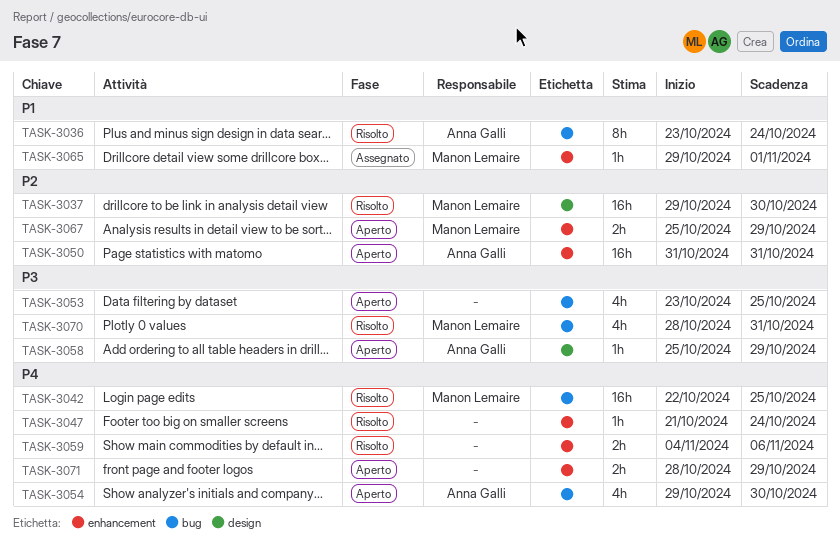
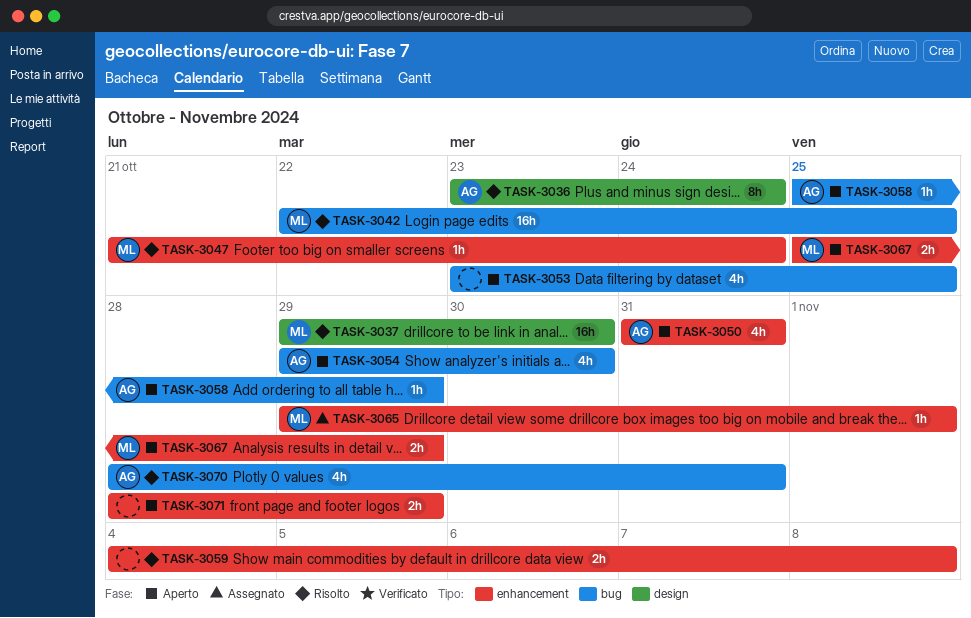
TASK-3036, label: bug -> design
TASK-3047, owner: none -> Manon Lemaire
TASK-3050, estimate: 16h -> 4h
TASK-3058, label: design -> bug
TASK-3059, due: Nov 6 -> Nov 8
TASK-3070, owner: Manon Lemaire -> Anna Galli

